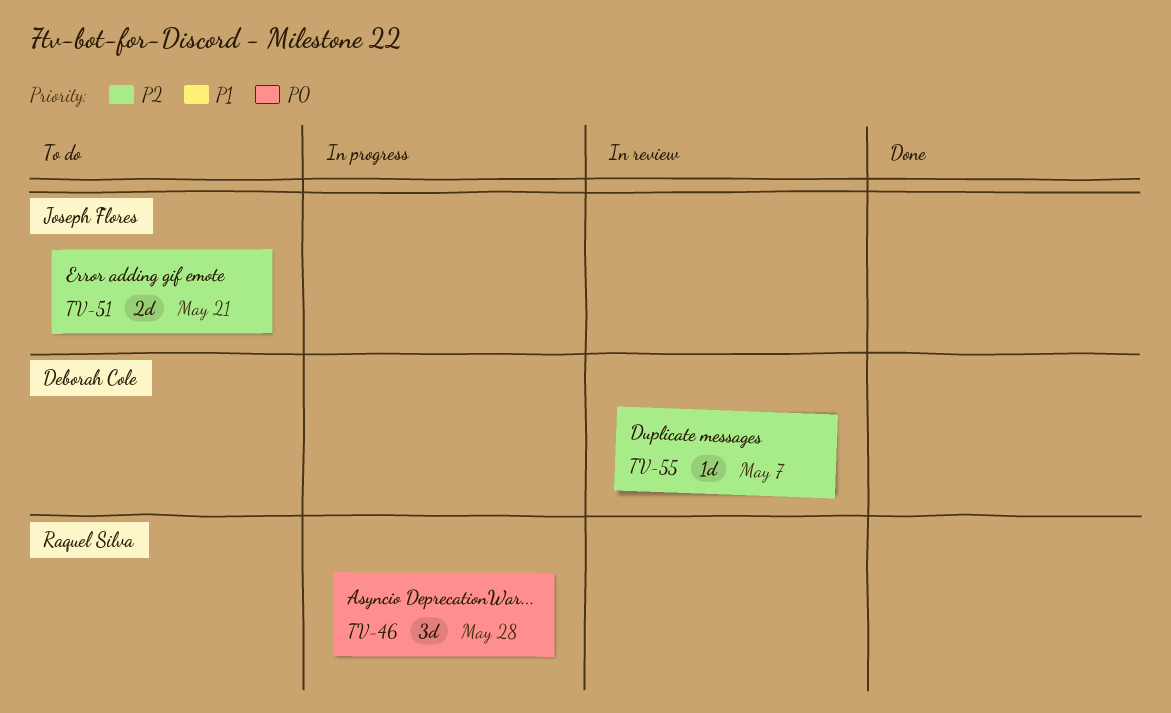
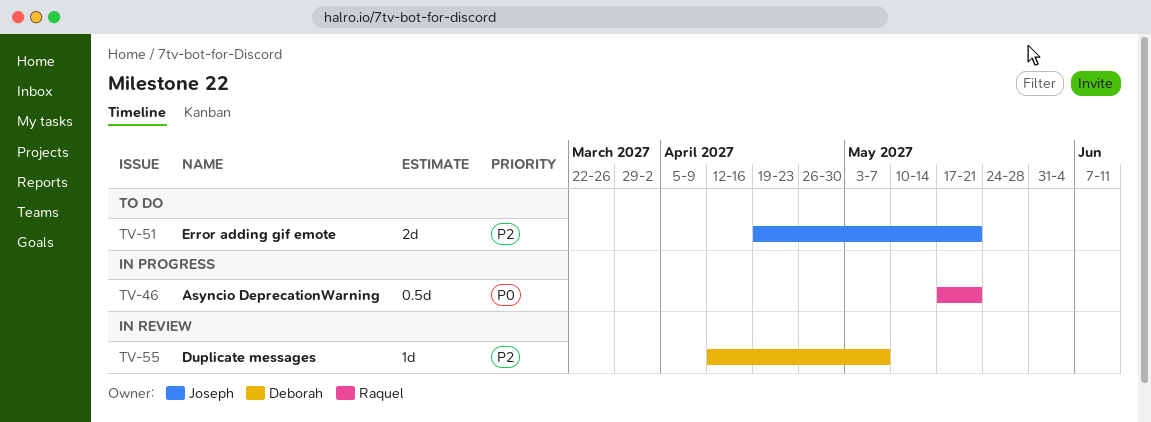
TV-46, estimate: 3d -> 0.5d
TV-46, due: May 28 -> May 21

